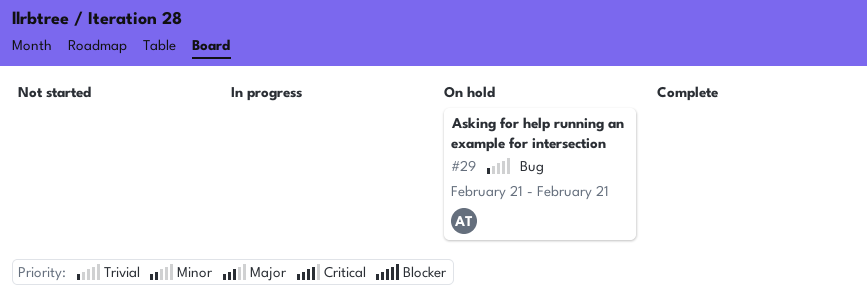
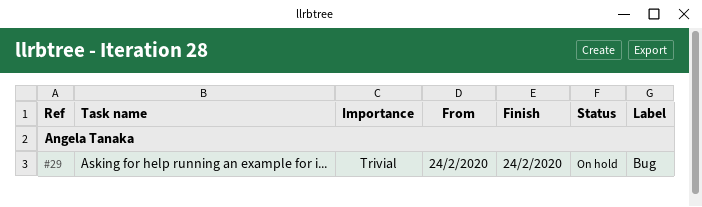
#29, start: Feb 21 -> Feb 24
#29, due: Feb 21 -> Feb 24

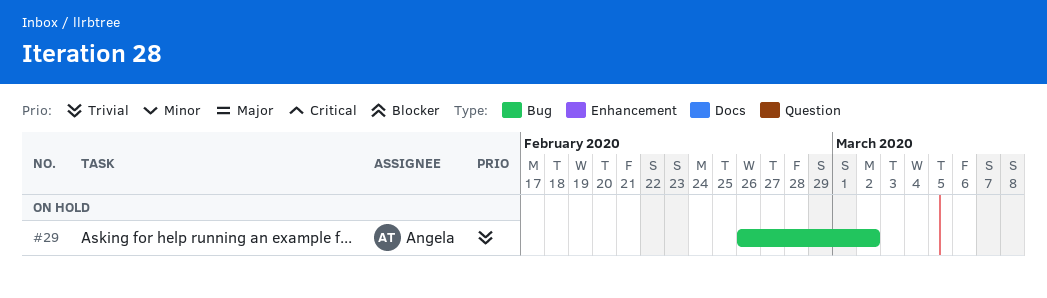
#29, start: Feb 24 -> Feb 26
#29, due: Feb 24 -> Mar 2

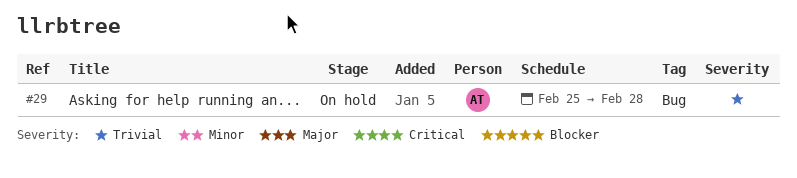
#29, start: Feb 26 -> Feb 25
#29, due: Mar 2 -> Feb 28

